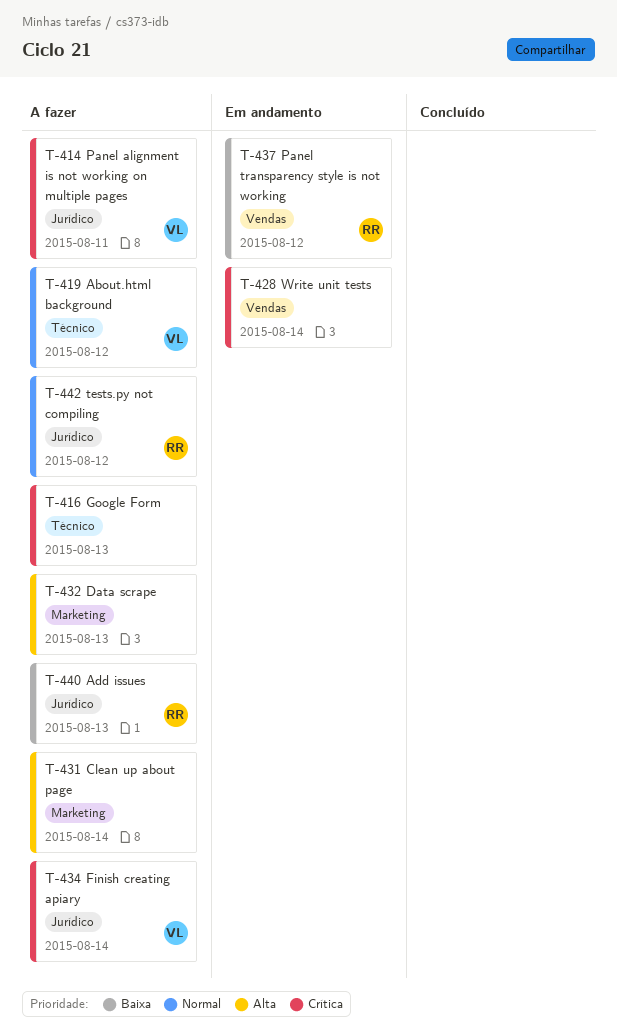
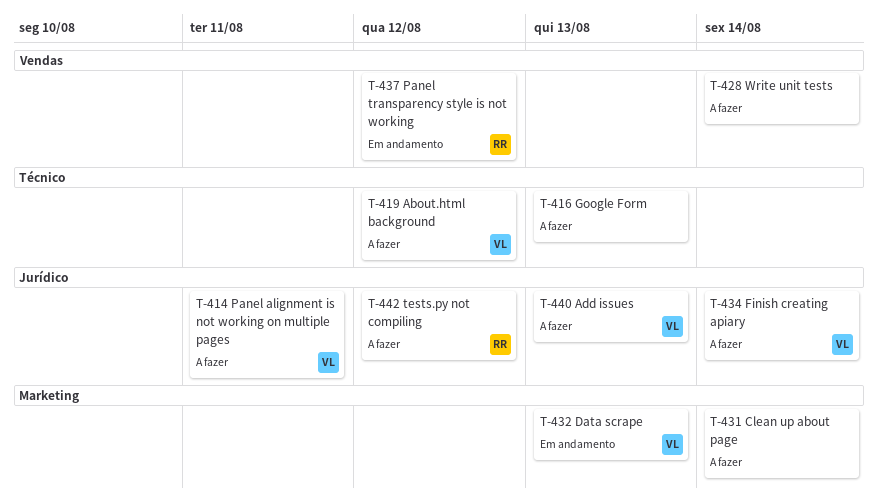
T-428, status: Em andamento -> A fazer
T-432, status: A fazer -> Em andamento
T-432, owner: none -> VL
T-440, owner: RR -> VL

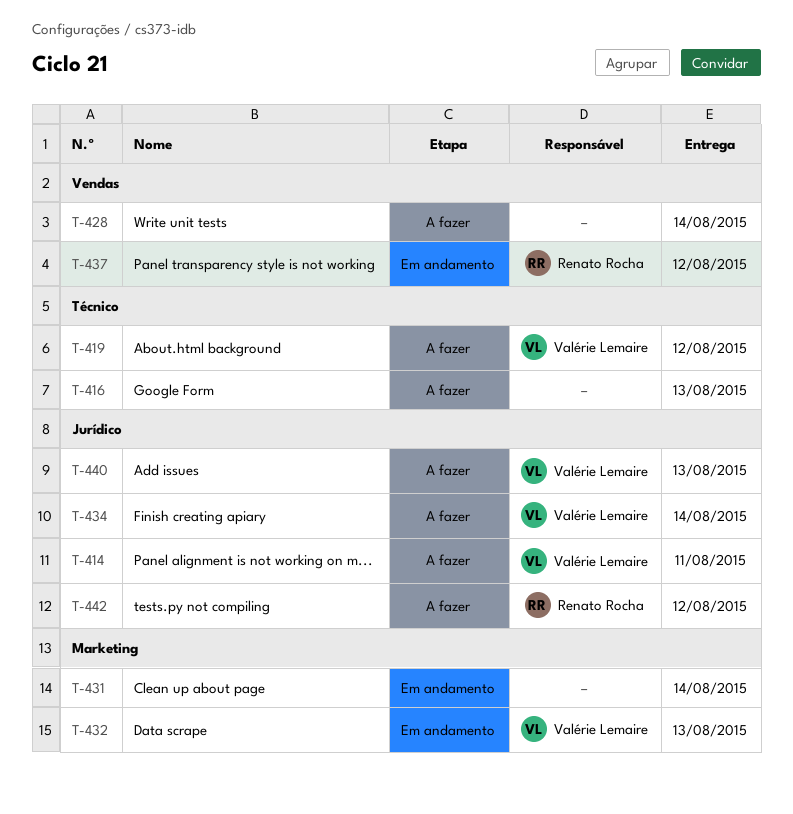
T-431, status: A fazer -> Em andamento

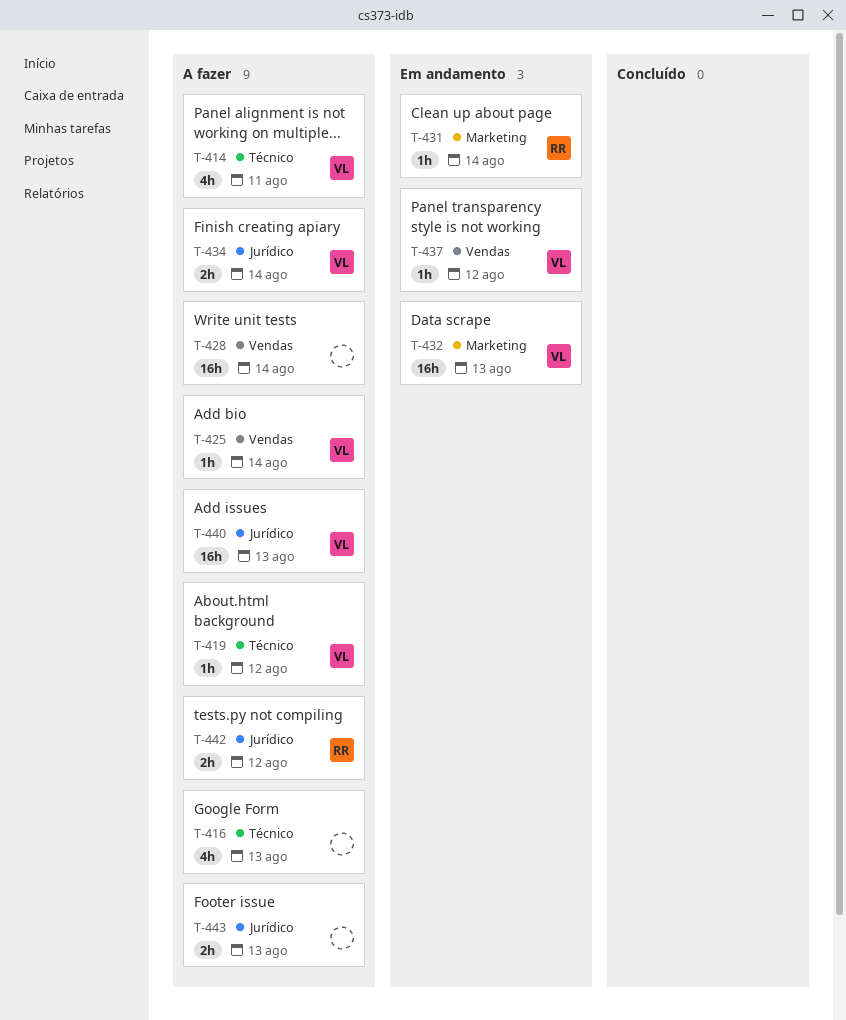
T-414, label: Jurídico -> Técnico
T-425: none -> present
T-431, owner: none -> Renato Rocha
T-437, owner: Renato Rocha -> Valérie Lemaire
T-443: none -> present

